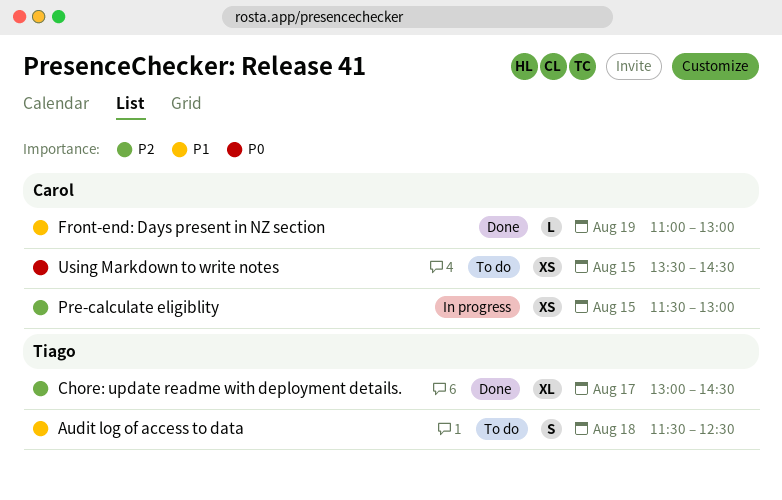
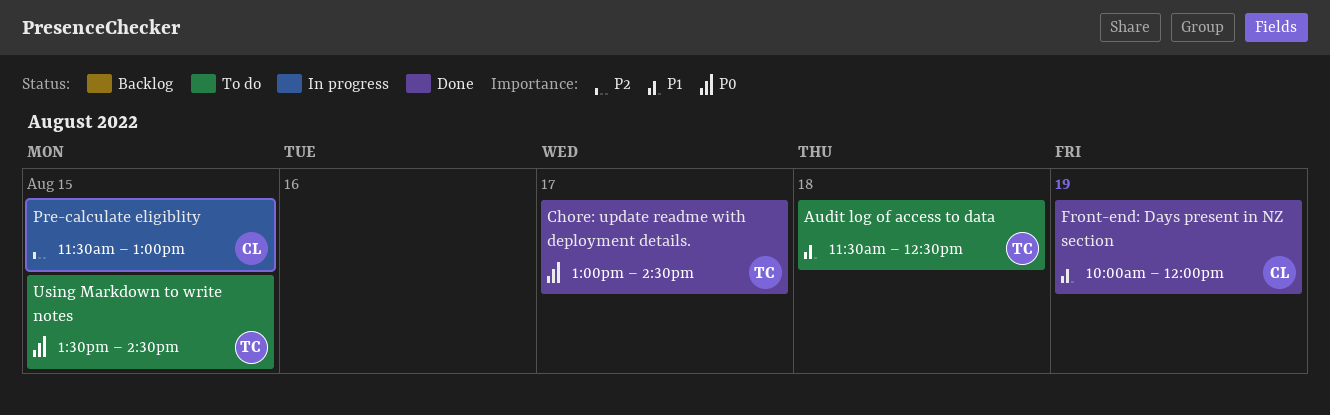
Chore: update readme with deployment details., priority: P2 -> P0
Front-end: Days present in NZ section, begins: 11:00 -> 10:00
Front-end: Days present in NZ section, ends: 13:00 -> 12:00
Using Markdown to write notes, owner: Carol -> Tiago

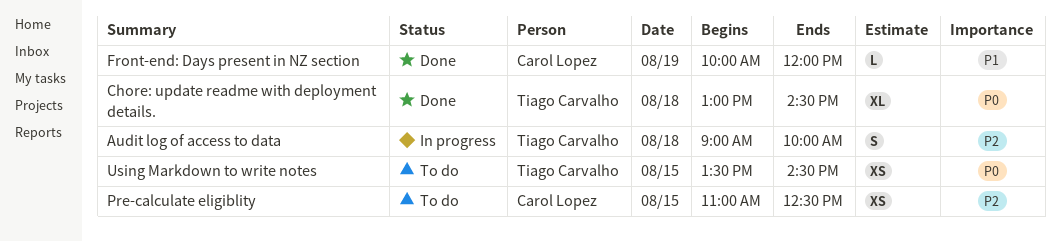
Audit log of access to data, status: To do -> In progress
Audit log of access to data, priority: P1 -> P2
Audit log of access to data, begins: 11:30 -> 09:00
Audit log of access to data, ends: 12:30 -> 10:00
Chore: update readme with deployment details., day: Aug 17 -> Aug 18
Pre-calculate eligiblity, status: In progress -> To do
Pre-calculate eligiblity, begins: 11:30 -> 11:00
Pre-calculate eligiblity, ends: 13:00 -> 12:30

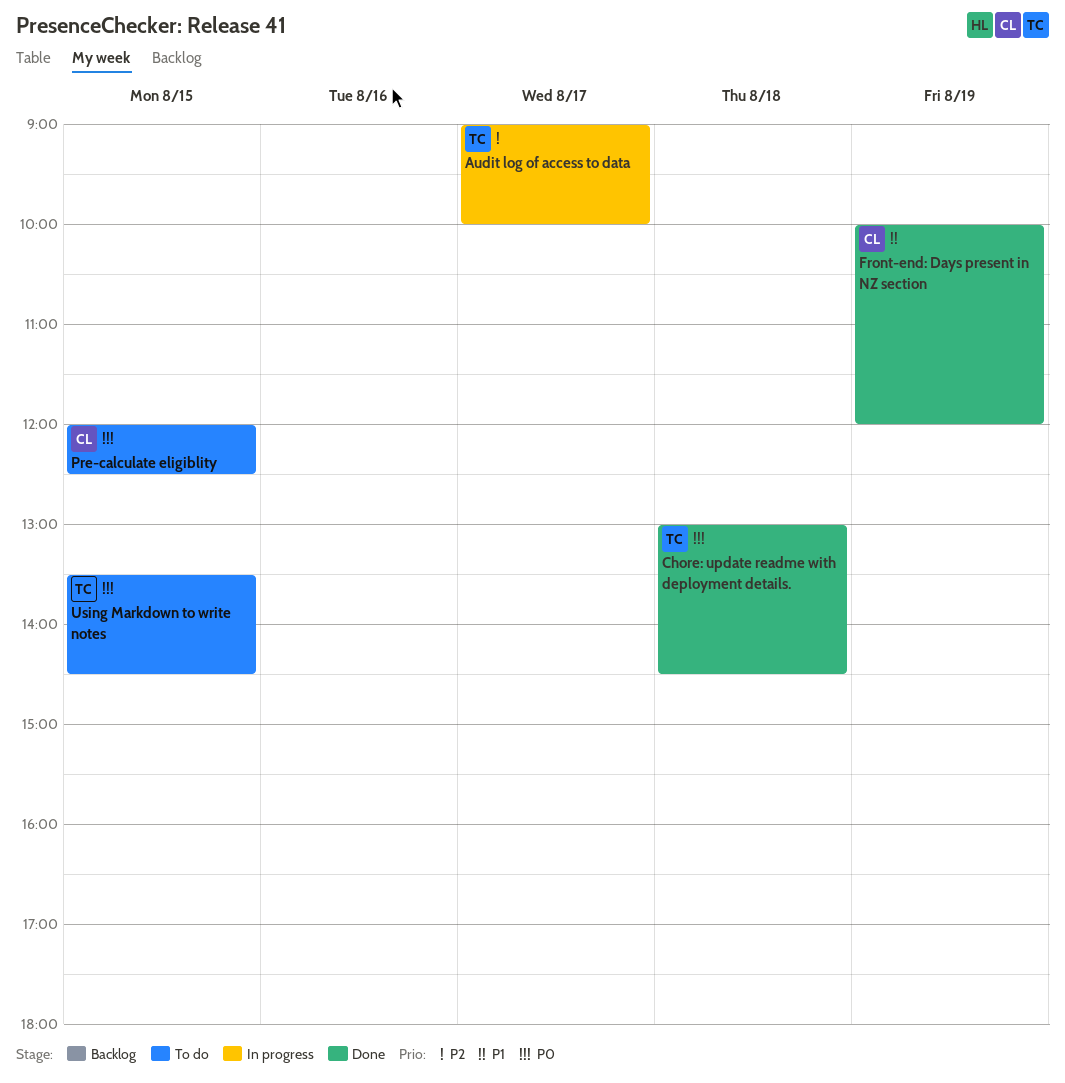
Audit log of access to data, day: Aug 18 -> Aug 17
Pre-calculate eligiblity, priority: P2 -> P0
Pre-calculate eligiblity, begins: 11:00 -> 12:00

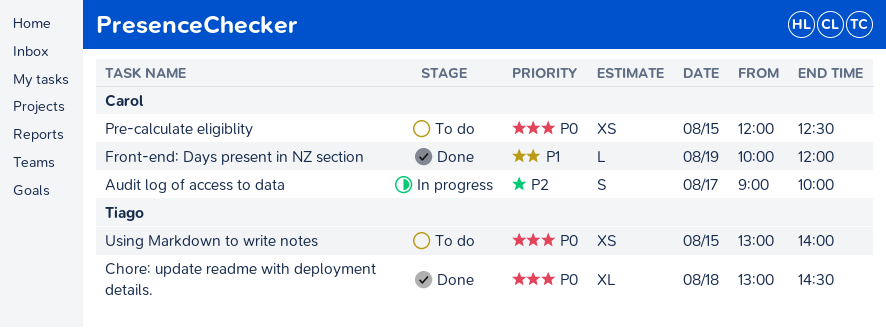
Audit log of access to data, owner: Tiago -> Carol
Using Markdown to write notes, begins: 13:30 -> 13:00
Using Markdown to write notes, ends: 14:30 -> 14:00

